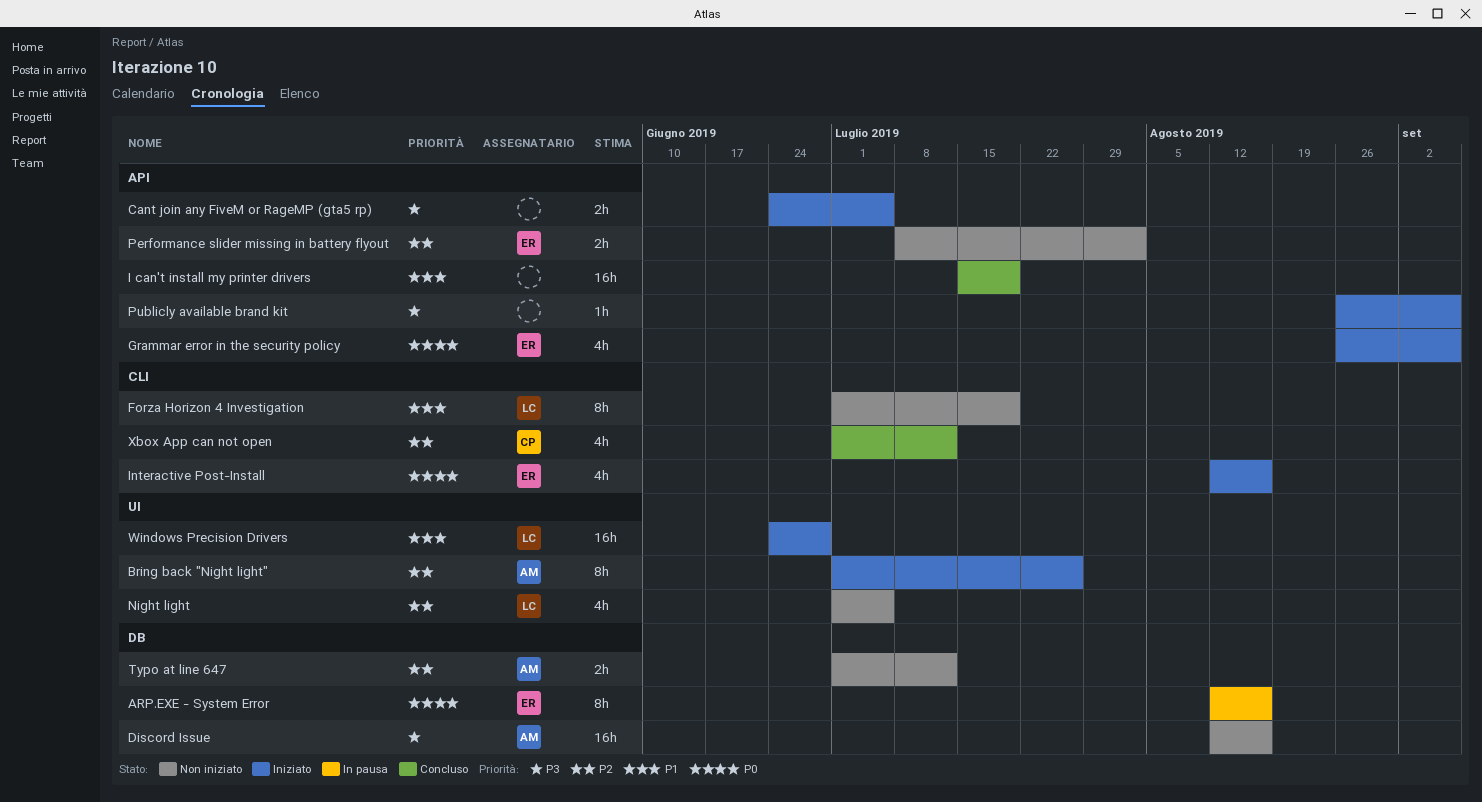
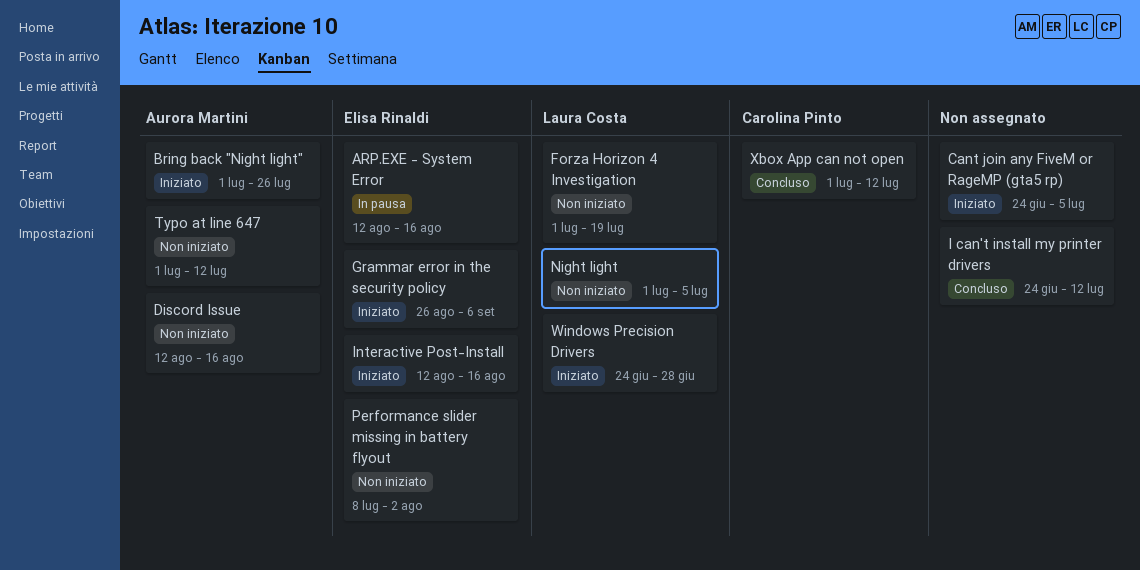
I can't install my printer drivers, start: Jul 15 -> Jun 24
I can't install my printer drivers, due: Jul 19 -> Jul 12
Publicly available brand kit: present -> none

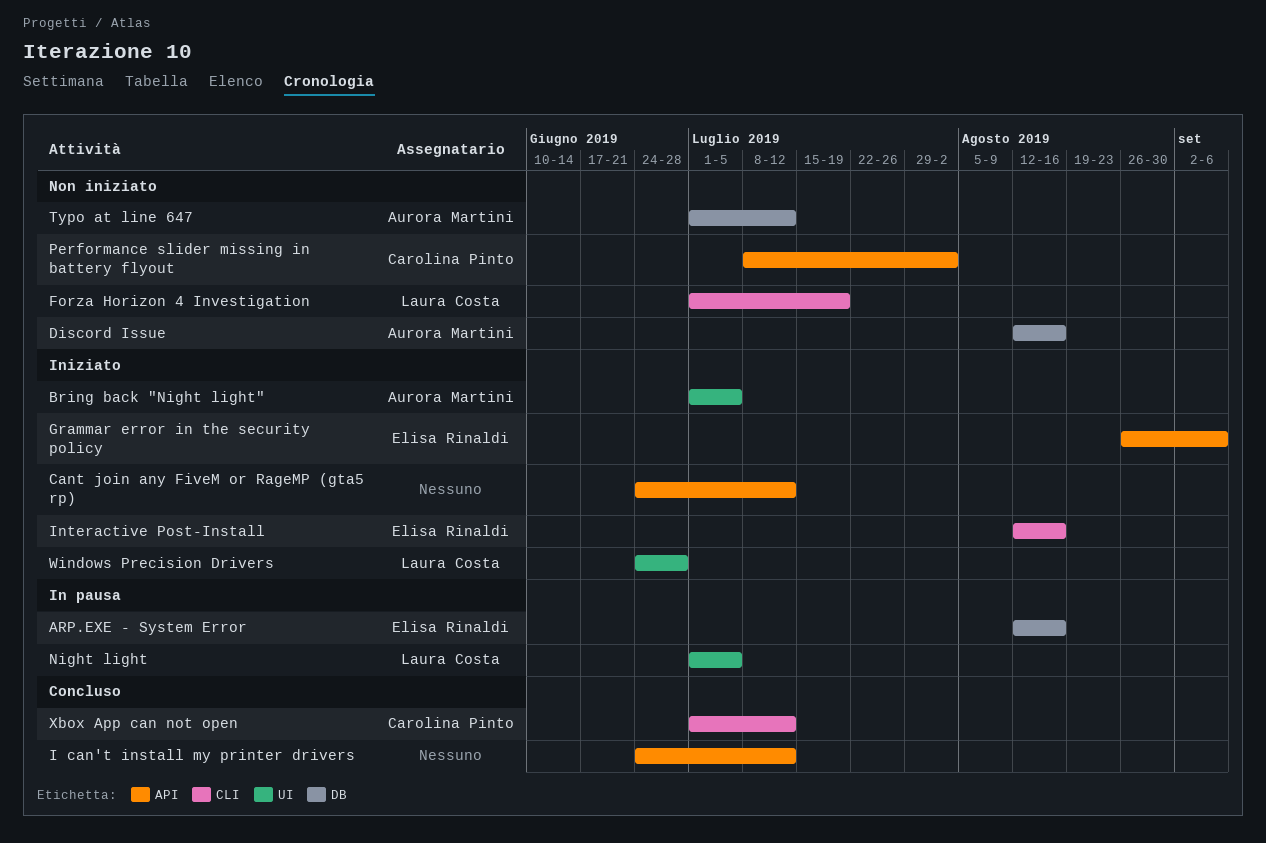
Bring back "Night light", due: Jul 26 -> Jul 5
Cant join any FiveM or RageMP (gta5 rp), due: Jul 5 -> Jul 12
Night light, status: Non iniziato -> In pausa
Performance slider missing in battery flyout, owner: Elisa Rinaldi -> Carolina Pinto

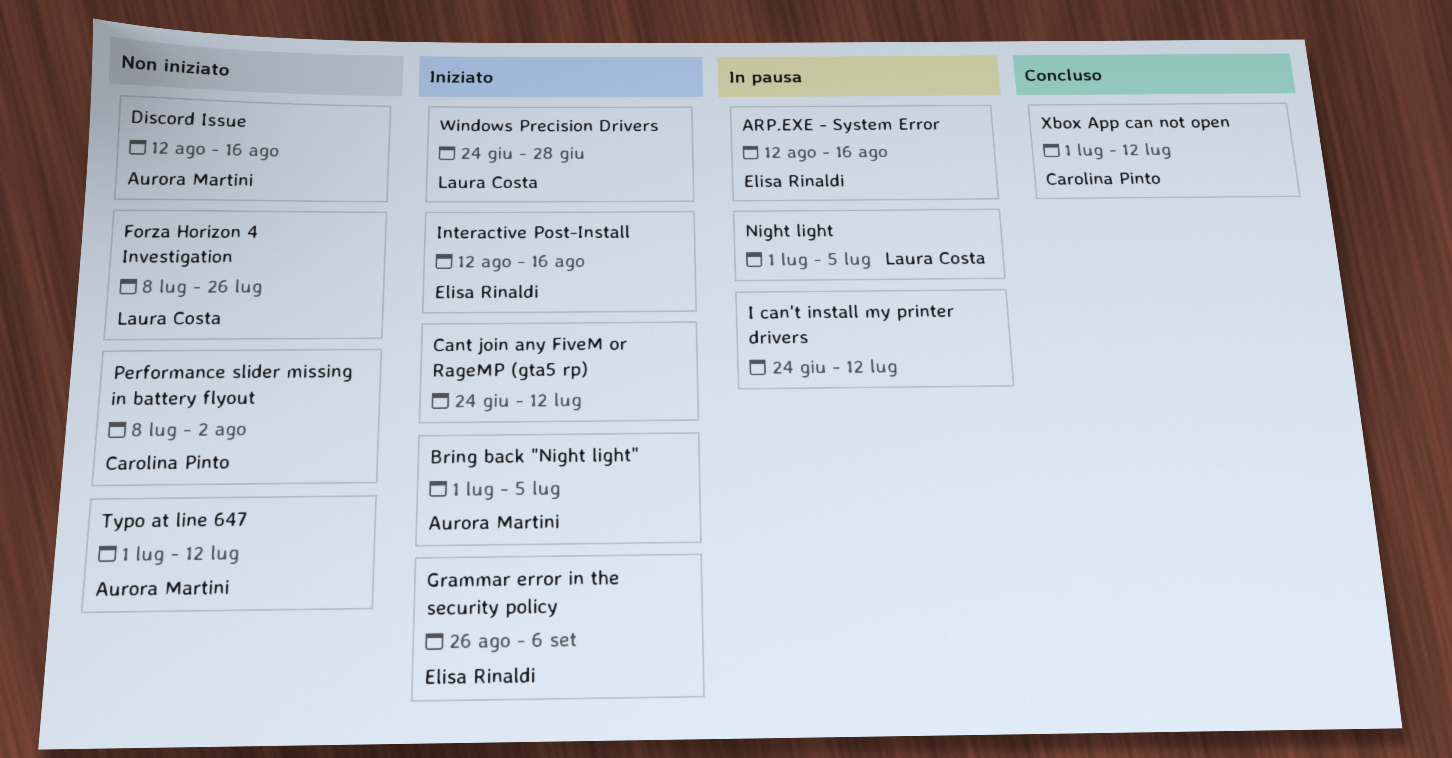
Forza Horizon 4 Investigation, start: Jul 1 -> Jul 8
Forza Horizon 4 Investigation, due: Jul 19 -> Jul 26
I can't install my printer drivers, status: Concluso -> In pausa

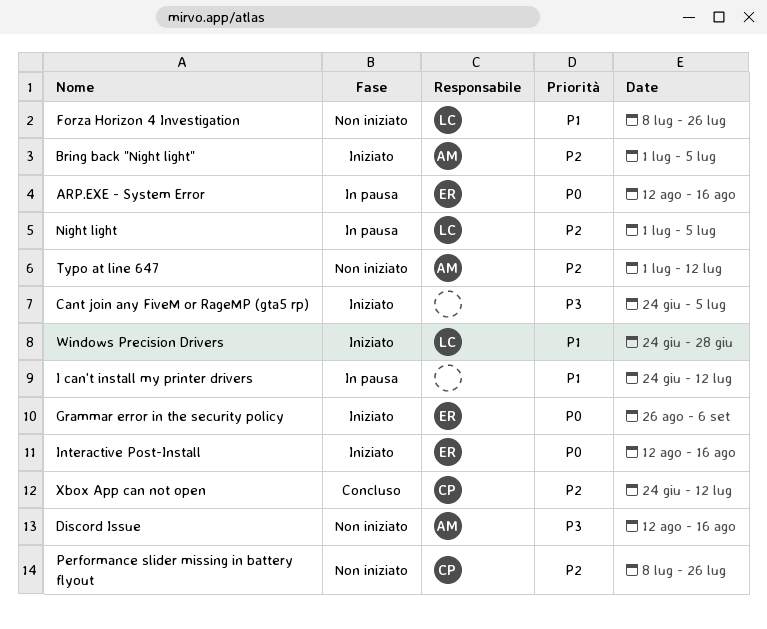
Cant join any FiveM or RageMP (gta5 rp), due: Jul 12 -> Jul 5
Performance slider missing in battery flyout, due: Aug 2 -> Jul 26
Xbox App can not open, start: Jul 1 -> Jun 24

